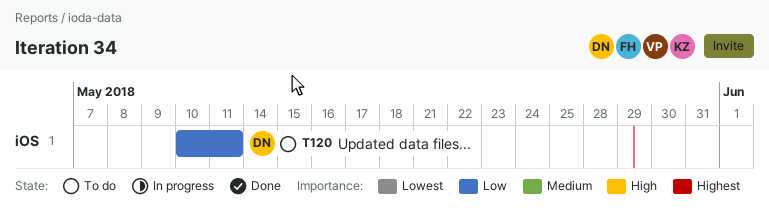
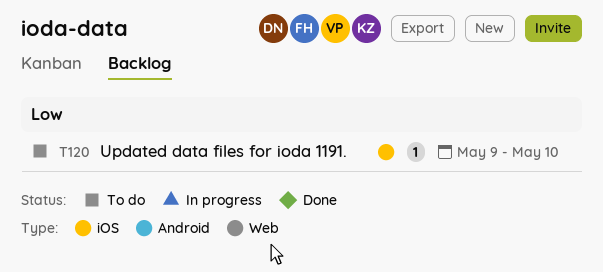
T120, start: May 10 -> May 9
T120, due: May 11 -> May 10

